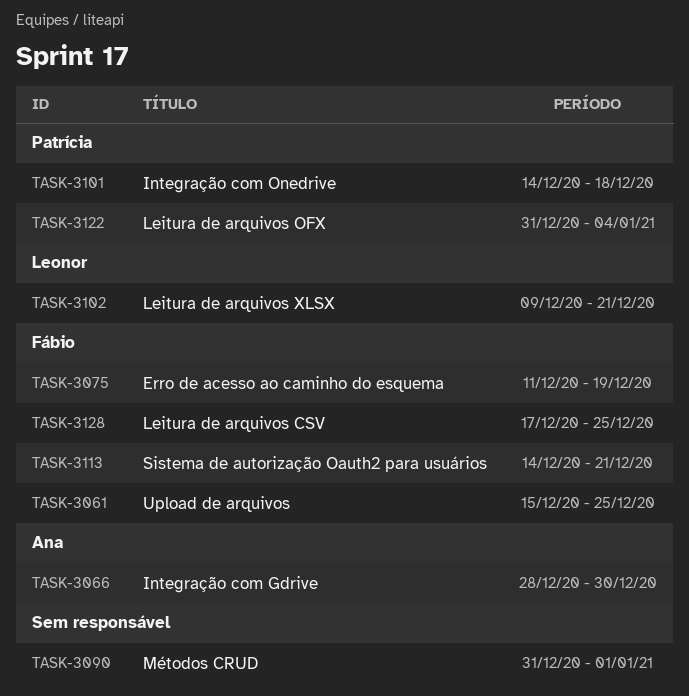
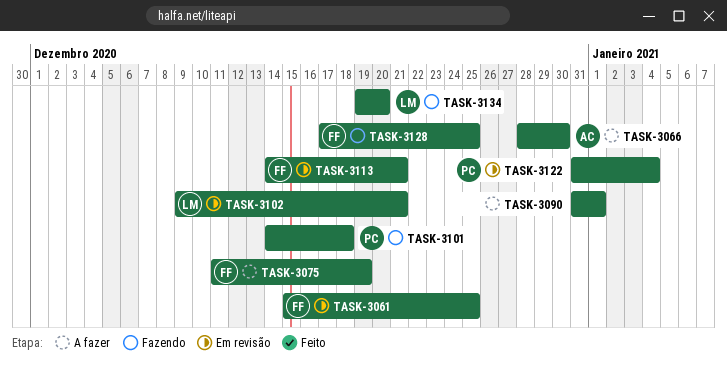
TASK-3134: none -> present

